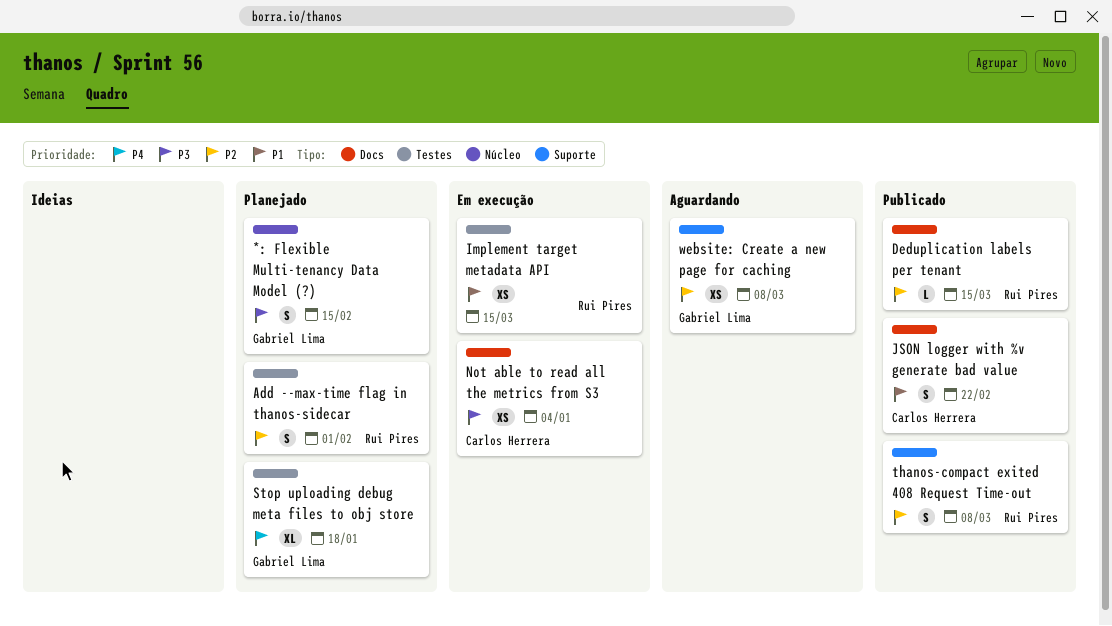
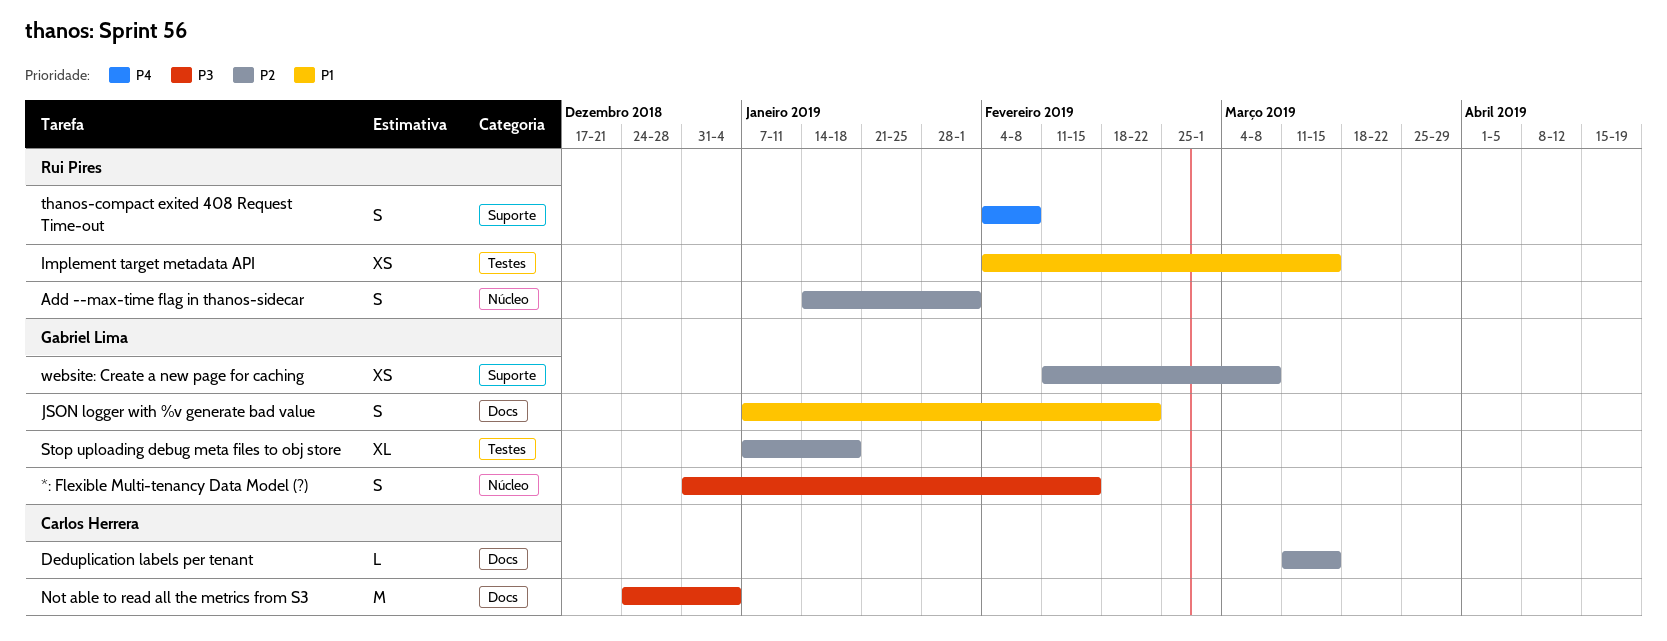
Add --max-time flag in thanos-sidecar, label: Testes -> Núcleo
Deduplication labels per tenant, owner: Rui Pires -> Carlos Herrera
JSON logger with %v generate bad value, owner: Carlos Herrera -> Gabriel Lima
Not able to read all the metrics from S3, estimate: XS -> M
Stop uploading debug meta files to obj store, priority: P4 -> P2
thanos-compact exited 408 Request Time-out, priority: P2 -> P4
thanos-compact exited 408 Request Time-out, due: Mar 8 -> Feb 8

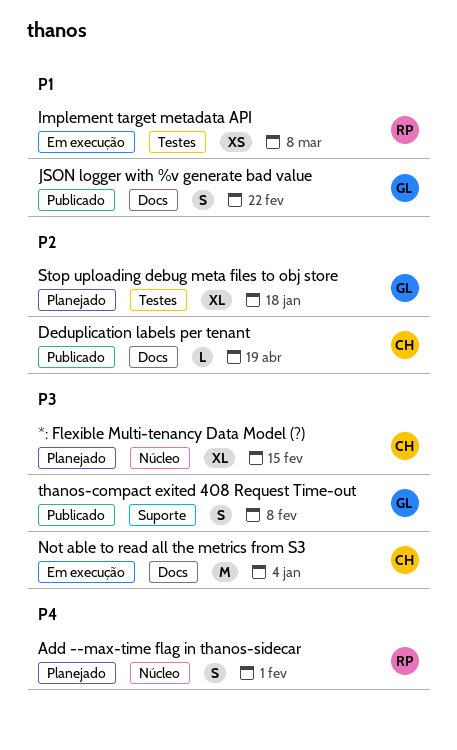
*: Flexible Multi-tenancy Data Model (?), owner: Gabriel Lima -> Carlos Herrera
*: Flexible Multi-tenancy Data Model (?), estimate: S -> XL
Add --max-time flag in thanos-sidecar, priority: P2 -> P4
Deduplication labels per tenant, due: Mar 15 -> Apr 19
Implement target metadata API, due: Mar 15 -> Mar 8
thanos-compact exited 408 Request Time-out, owner: Rui Pires -> Gabriel Lima
thanos-compact exited 408 Request Time-out, priority: P4 -> P3
website: Create a new page for caching: present -> none

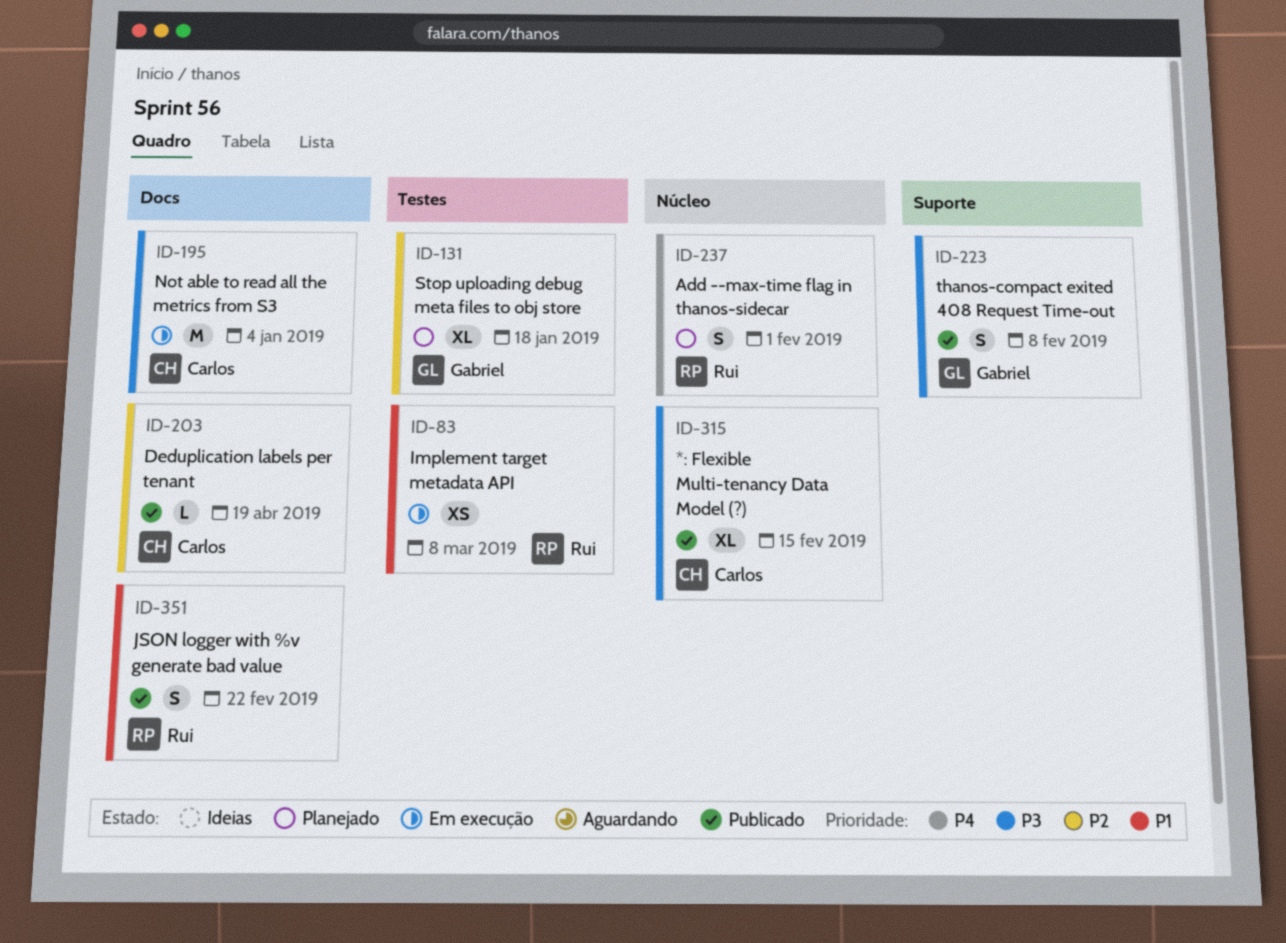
*: Flexible Multi-tenancy Data Model (?), status: Planejado -> Publicado
JSON logger with %v generate bad value, owner: Gabriel -> Rui

